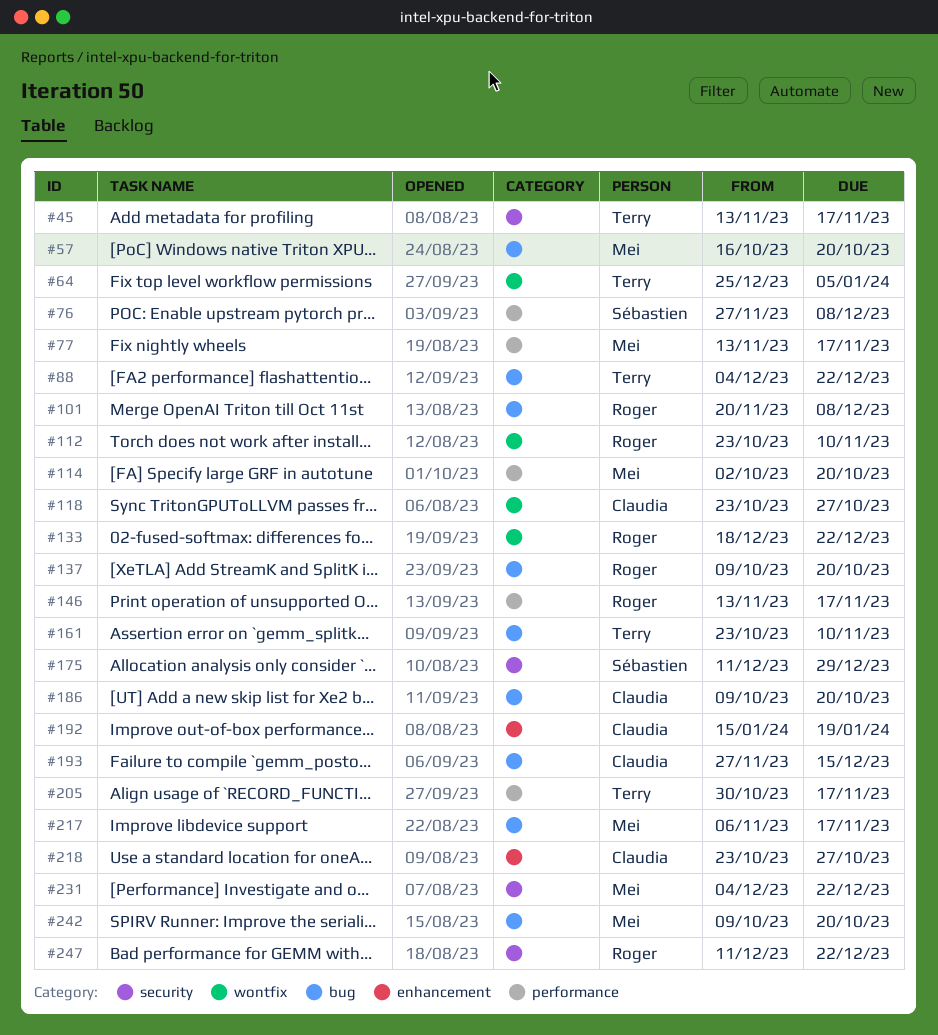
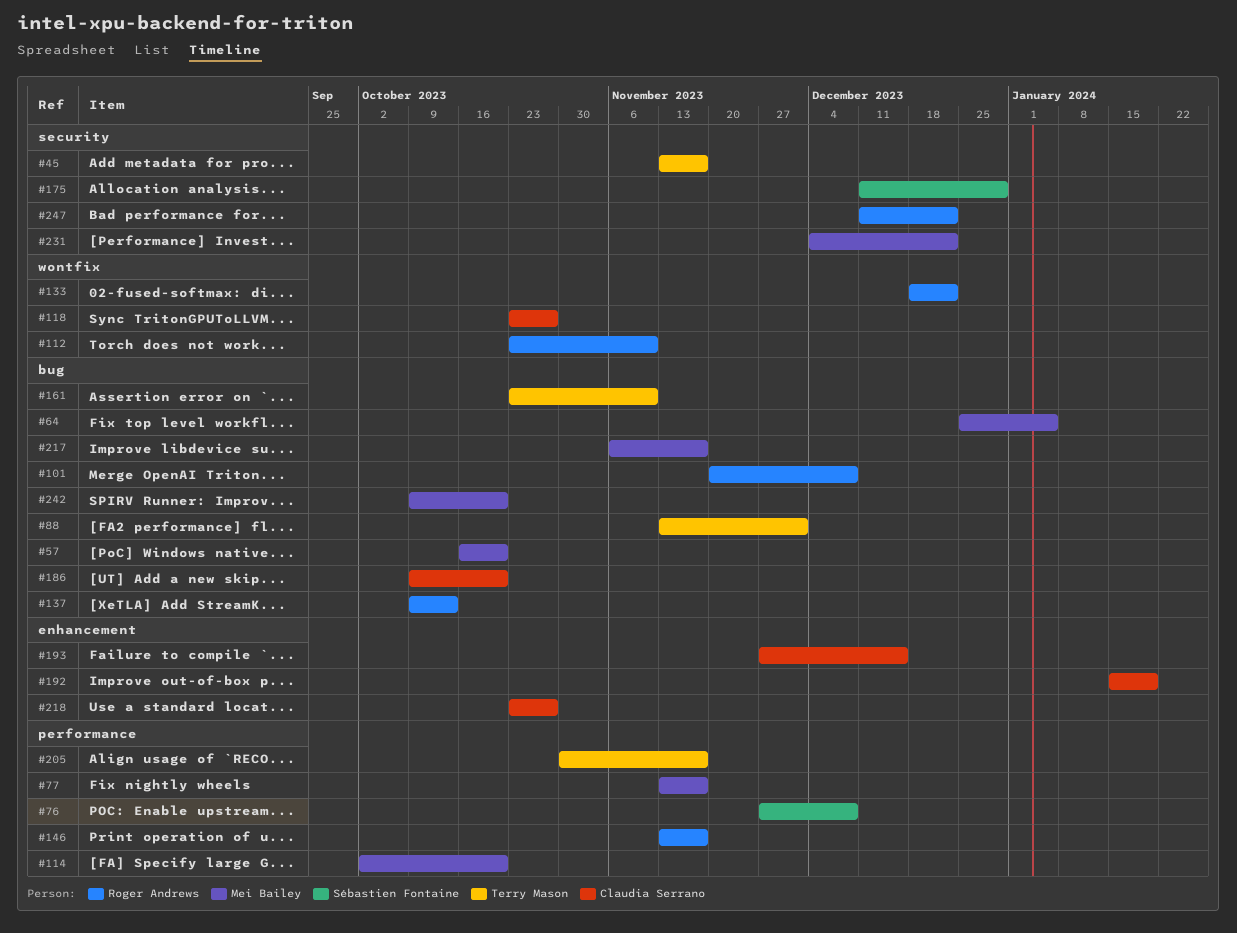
#64, owner: Terry Mason -> Mei Bailey
#64, label: wontfix -> bug
#88, start: Dec 4 -> Nov 13
#88, due: Dec 22 -> Dec 1
#137, due: Oct 20 -> Oct 13
#193, label: bug -> enhancement

